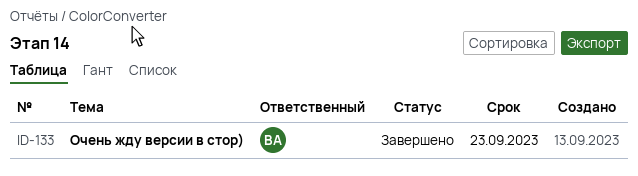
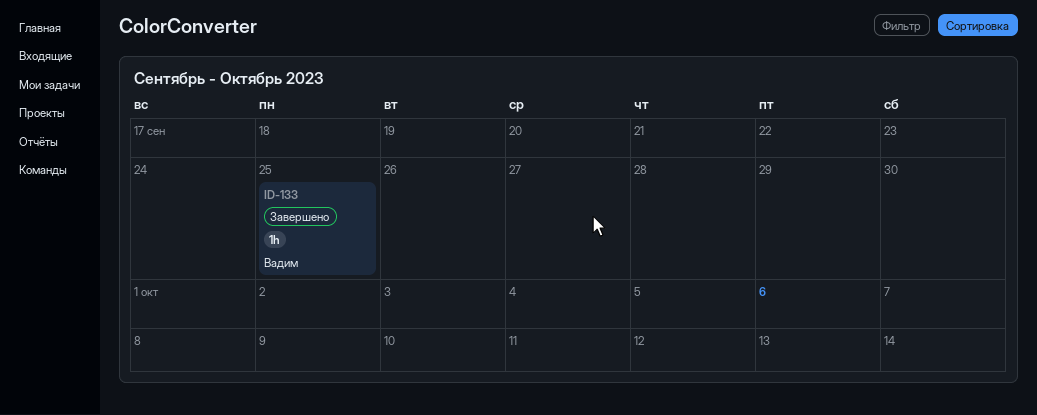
ID-133, due: Sep 23 -> Sep 25

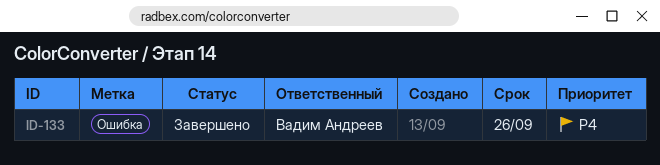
ID-133, due: Sep 25 -> Sep 26

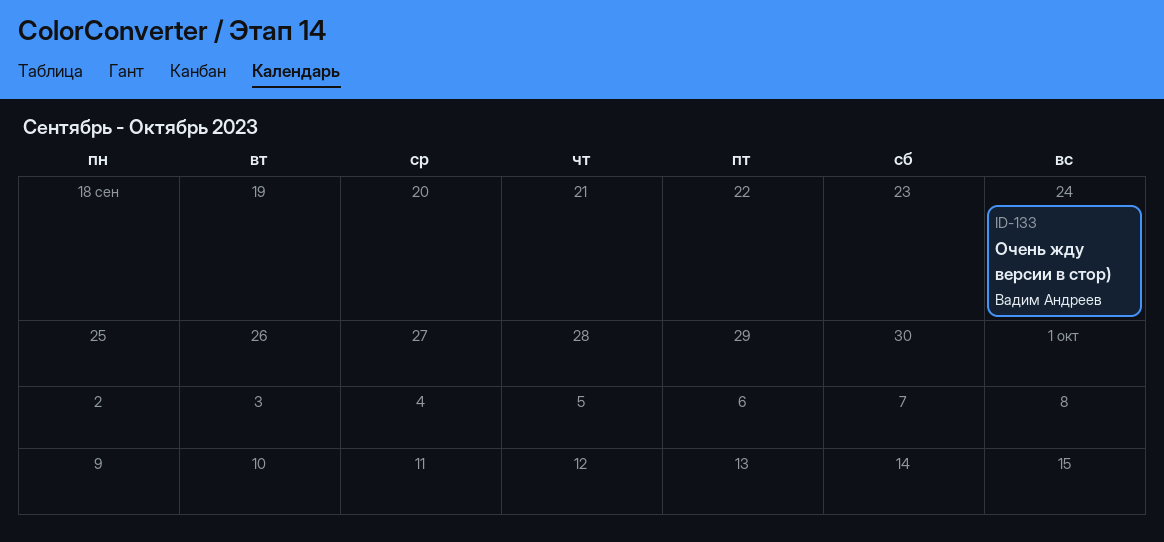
ID-133, due: Sep 26 -> Sep 24

